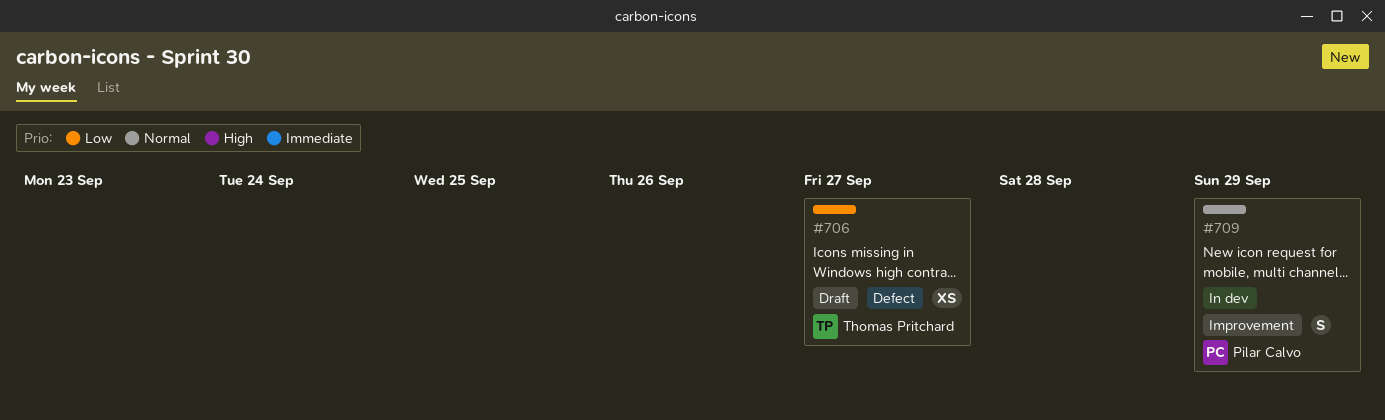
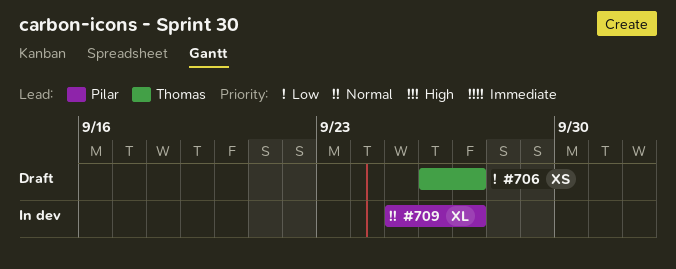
#709, estimate: S -> XL
#709, due: Sep 29 -> Sep 27

